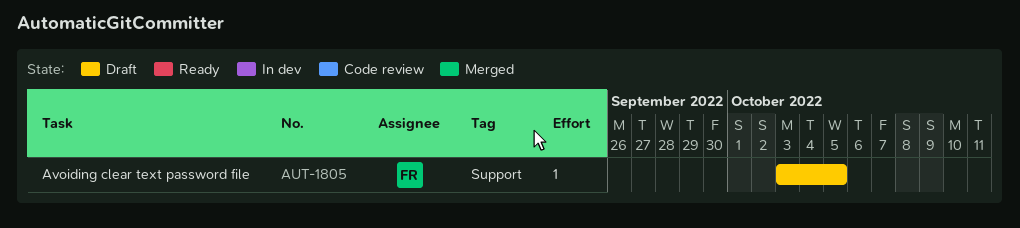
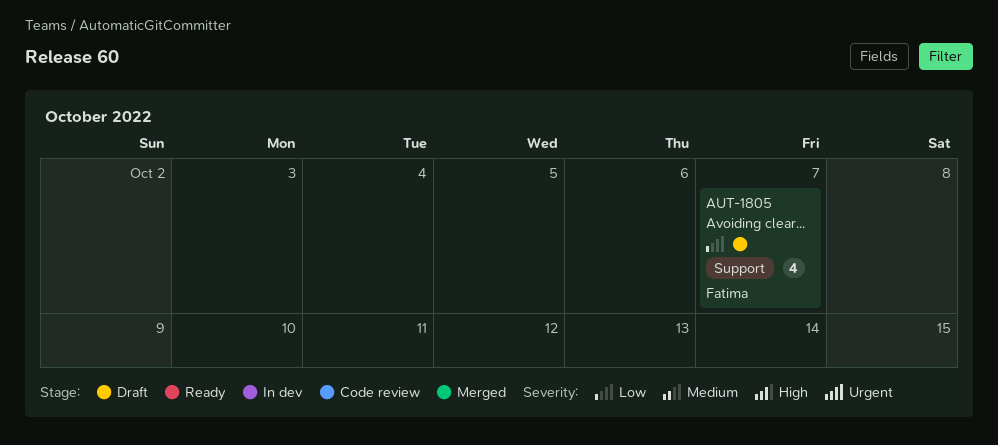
AUT-1805, estimate: 1 -> 4
AUT-1805, due: Oct 5 -> Oct 7

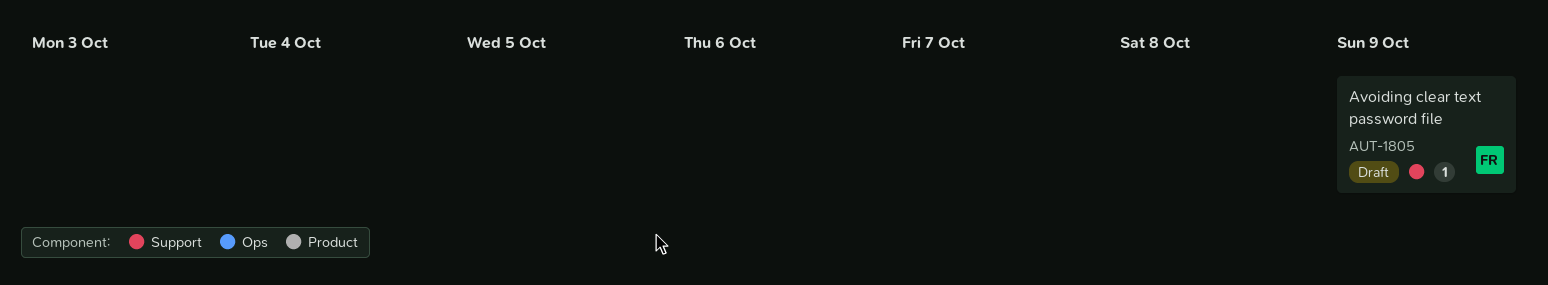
AUT-1805, estimate: 4 -> 1
AUT-1805, due: Oct 7 -> Oct 9

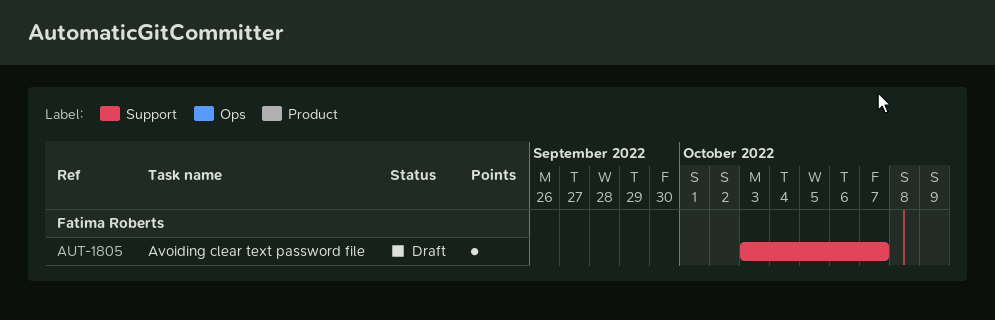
AUT-1805, due: Oct 9 -> Oct 7

